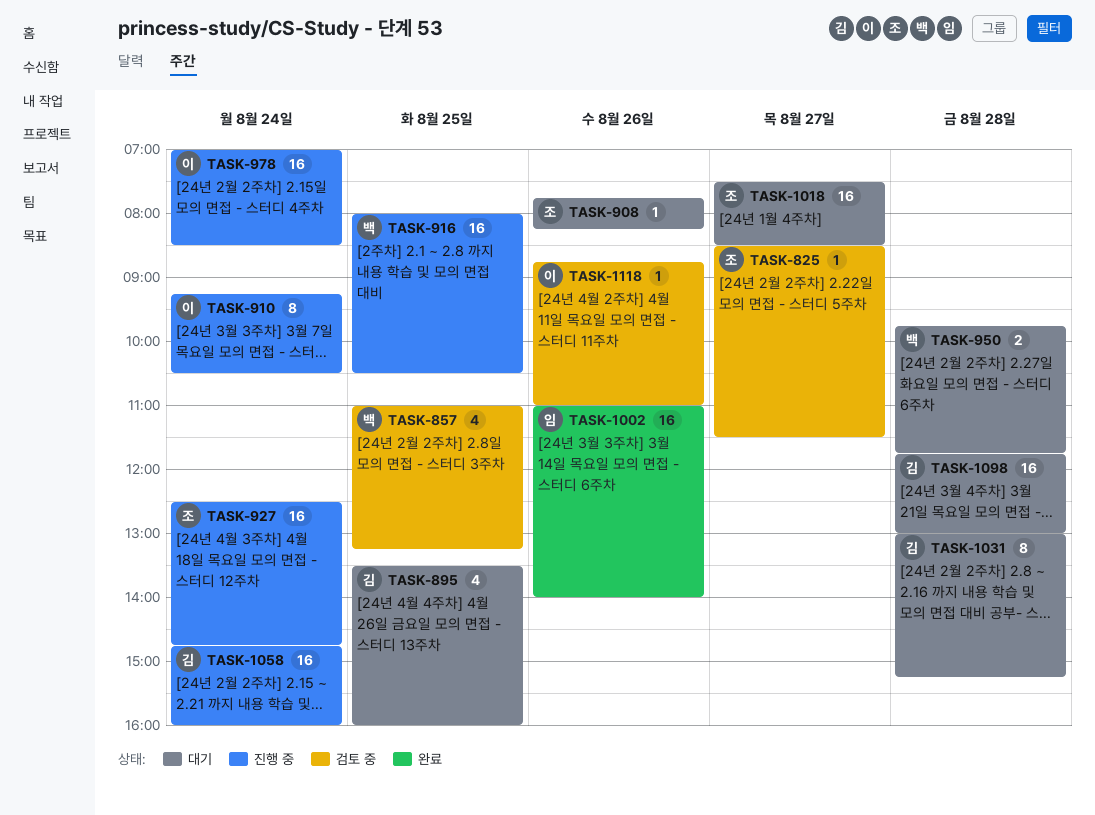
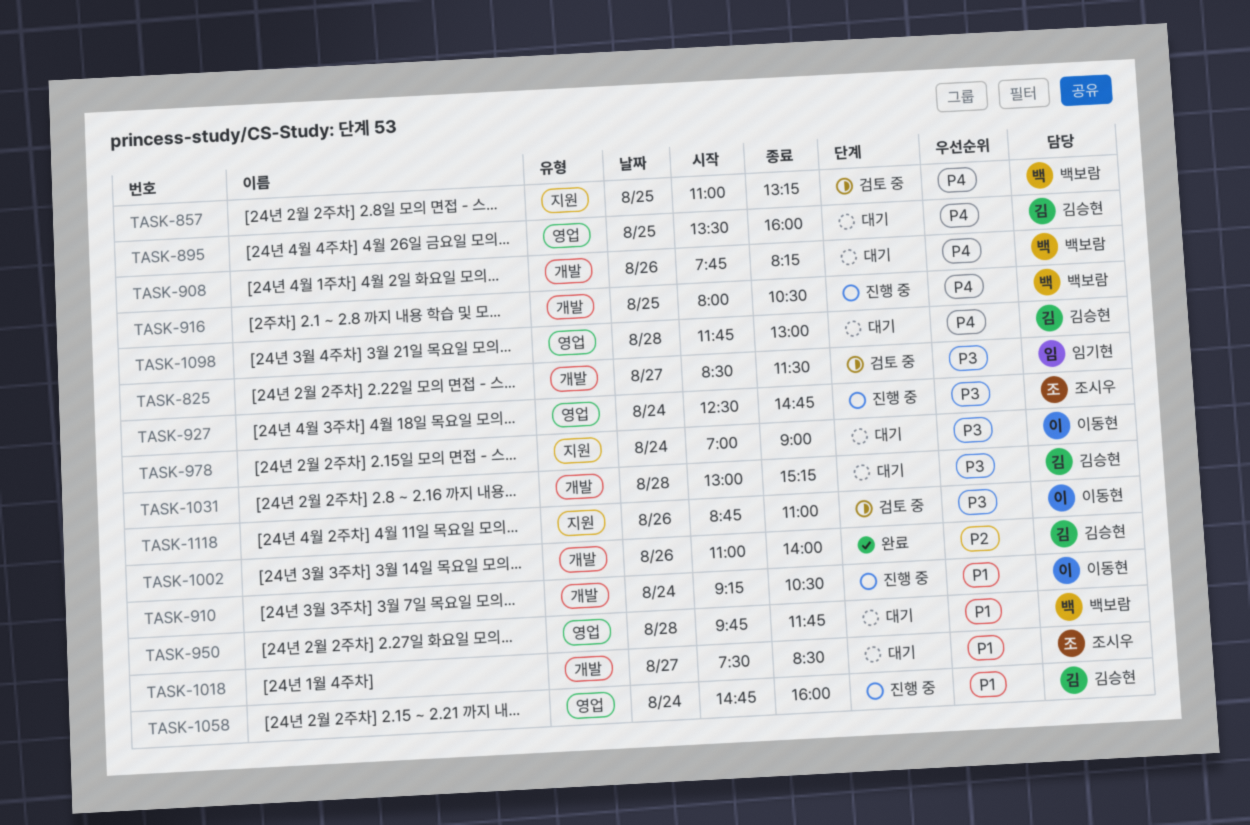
TASK-825, owner: 조시우 -> 임기현
TASK-908, owner: 조시우 -> 백보람
TASK-978, status: 진행 중 -> 대기
TASK-978, ends: 08:30 -> 09:00
TASK-1002, owner: 임기현 -> 김승현

